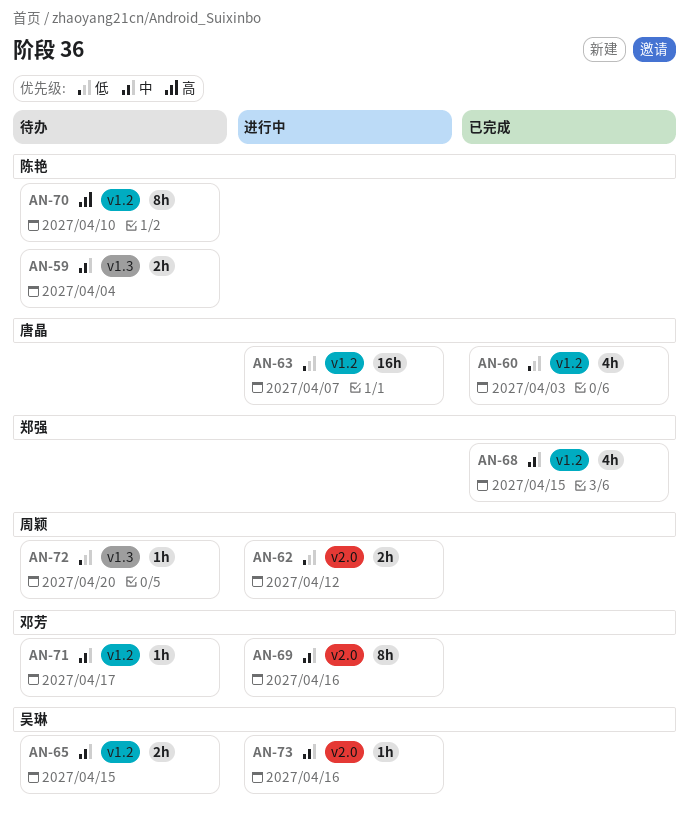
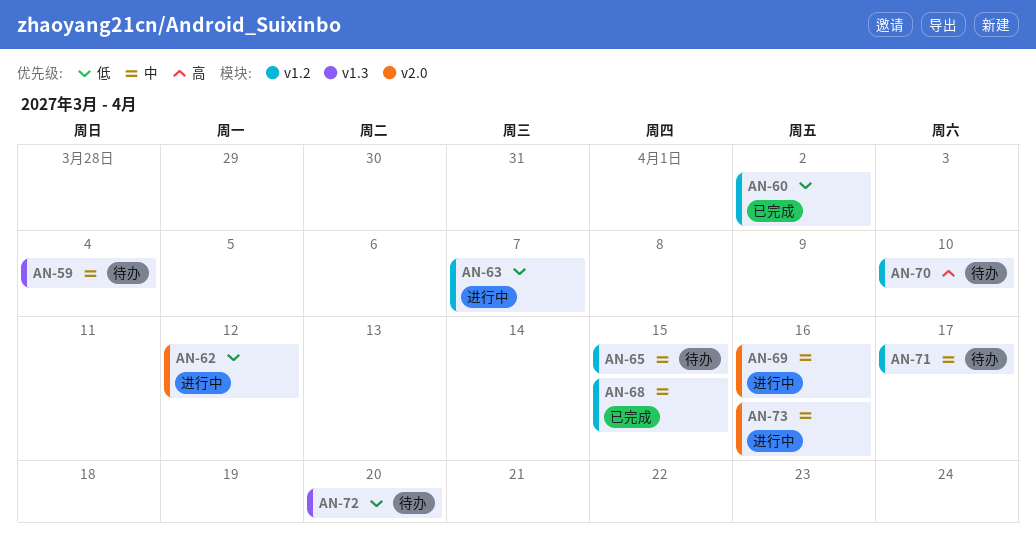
AN-60, due: Apr 3 -> Apr 2

